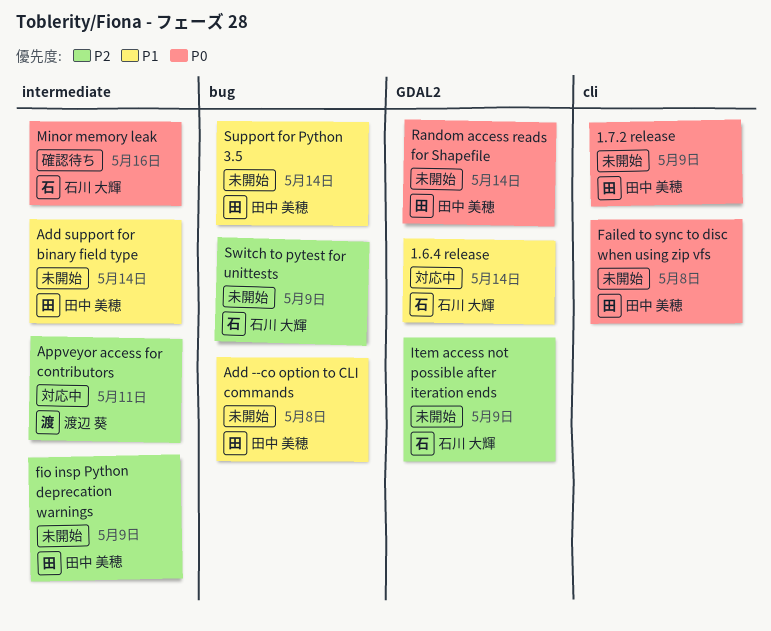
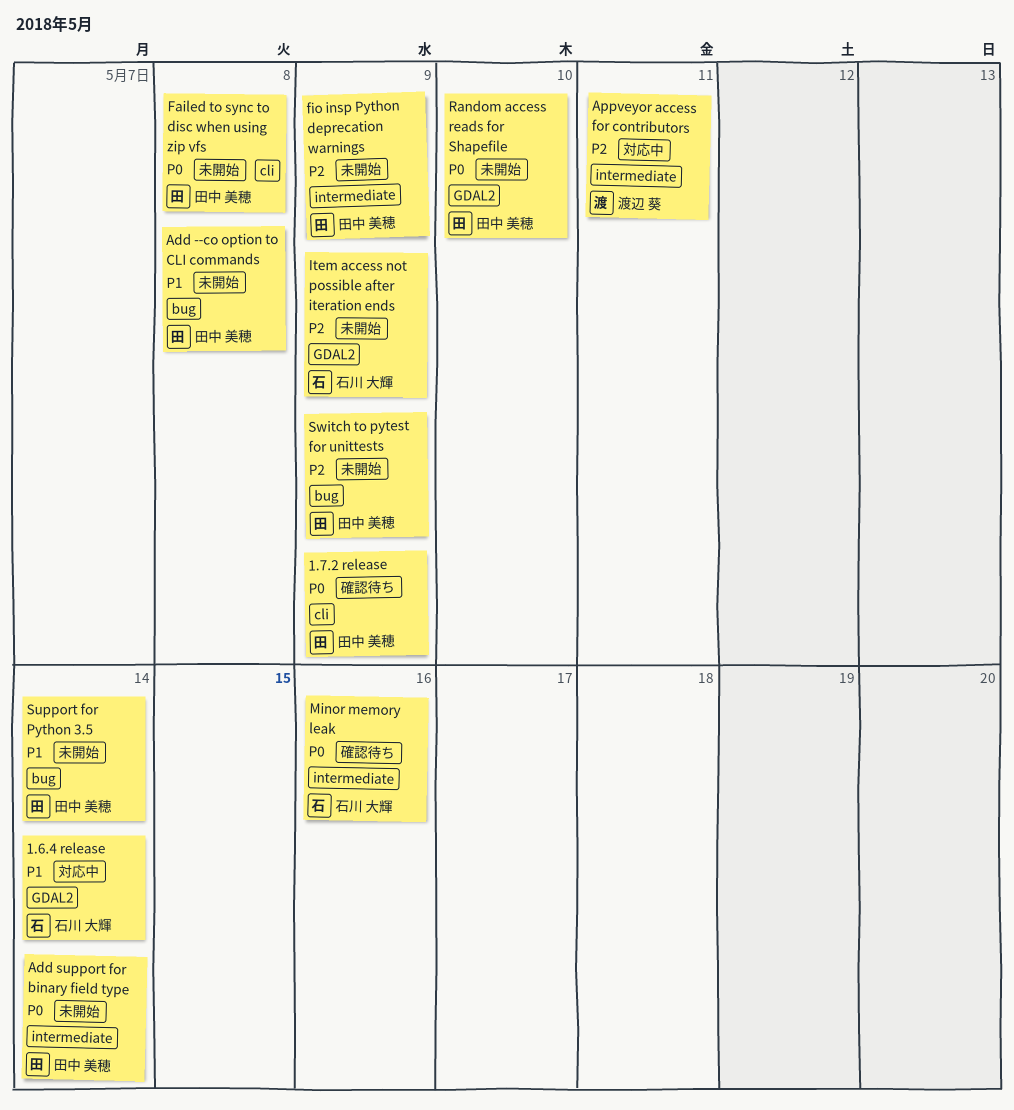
1.7.2 release, status: 未開始 -> 確認待ち
Add support for binary field type, priority: P1 -> P0
Random access reads for Shapefile, due: May 14 -> May 10
Switch to pytest for unittests, owner: 石川 大輝 -> 田中 美穂

